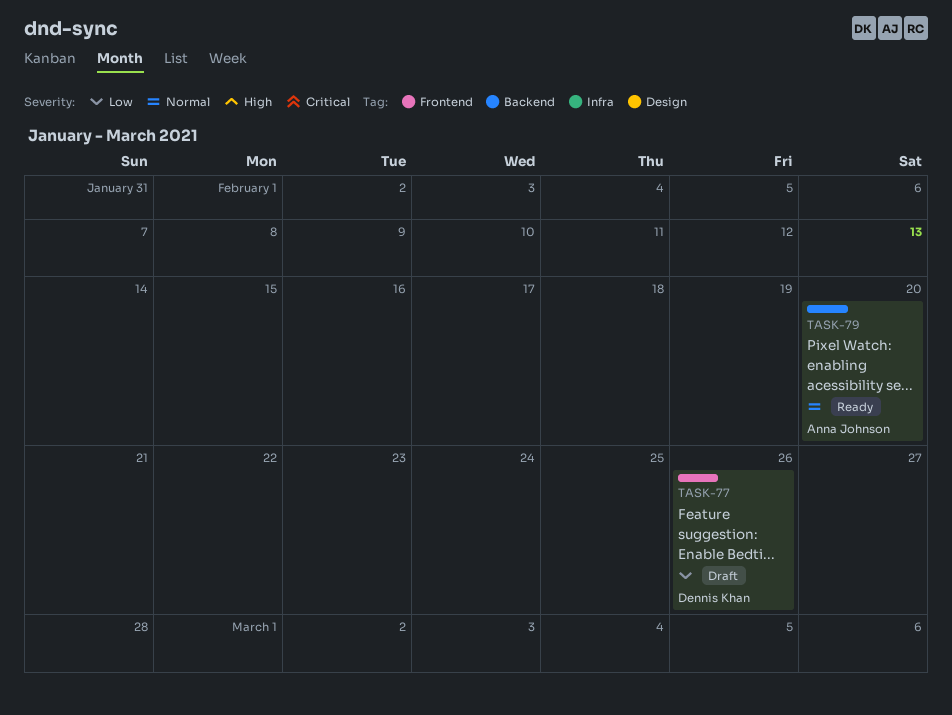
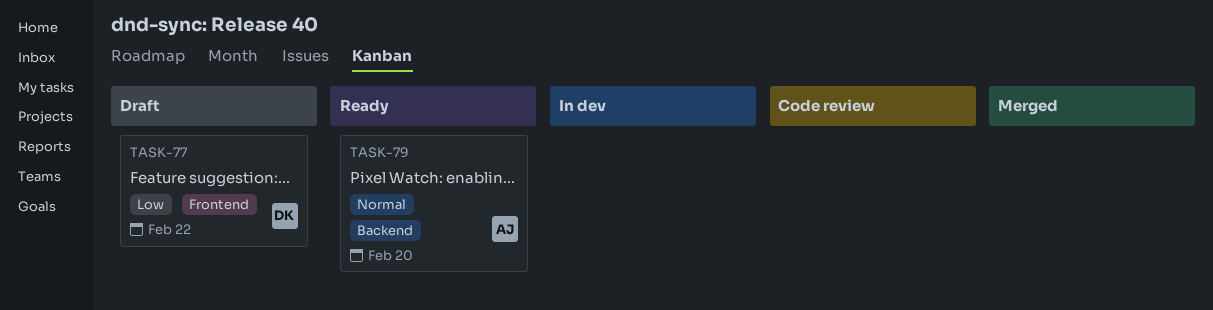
TASK-77, due: Feb 26 -> Feb 22

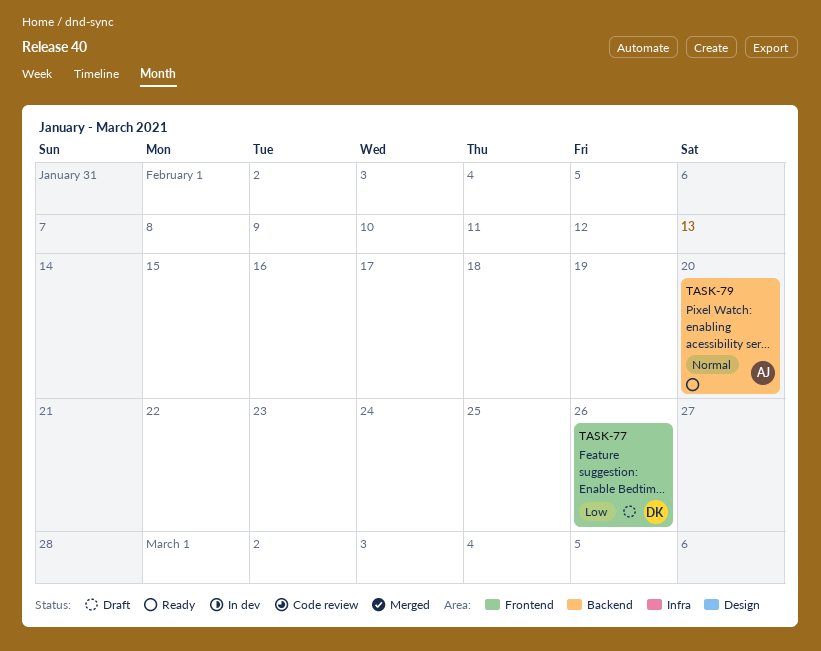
TASK-77, due: Feb 22 -> Feb 26

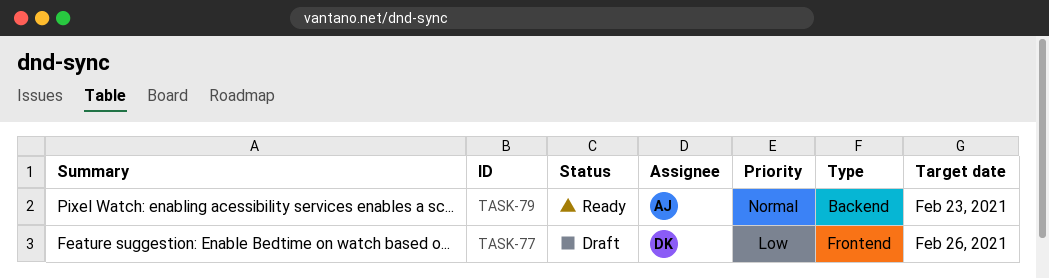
TASK-79, due: Feb 20 -> Feb 23

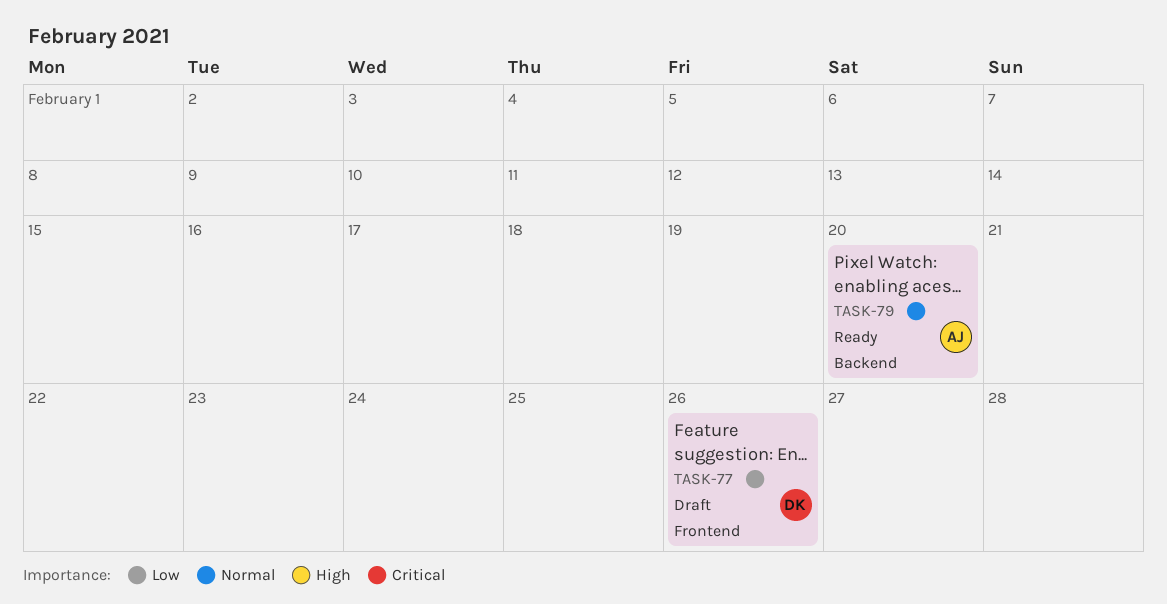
TASK-79, due: Feb 23 -> Feb 20

